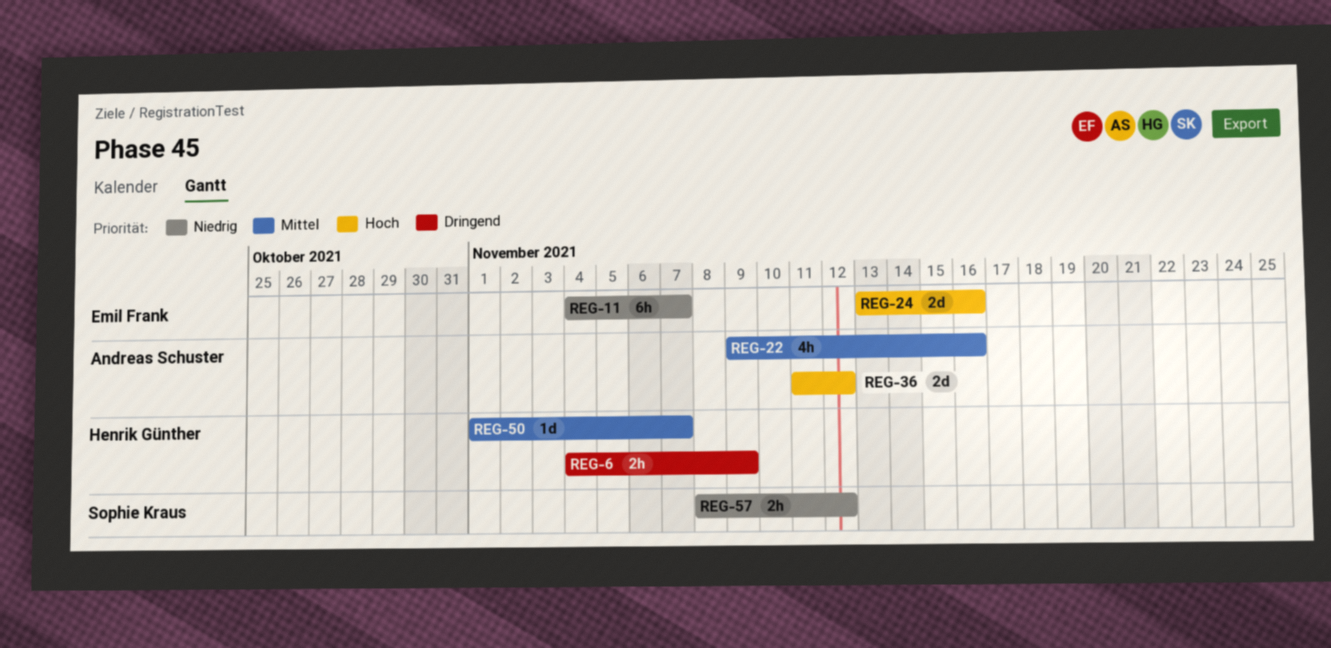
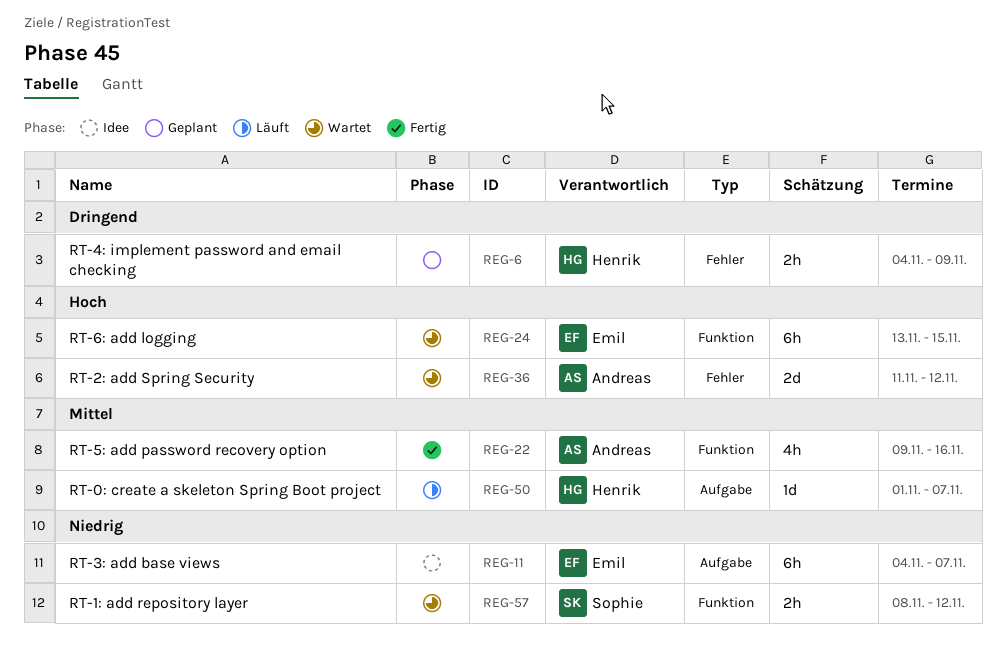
REG-24, estimate: 2d -> 6h
REG-24, due: Nov 16 -> Nov 15

